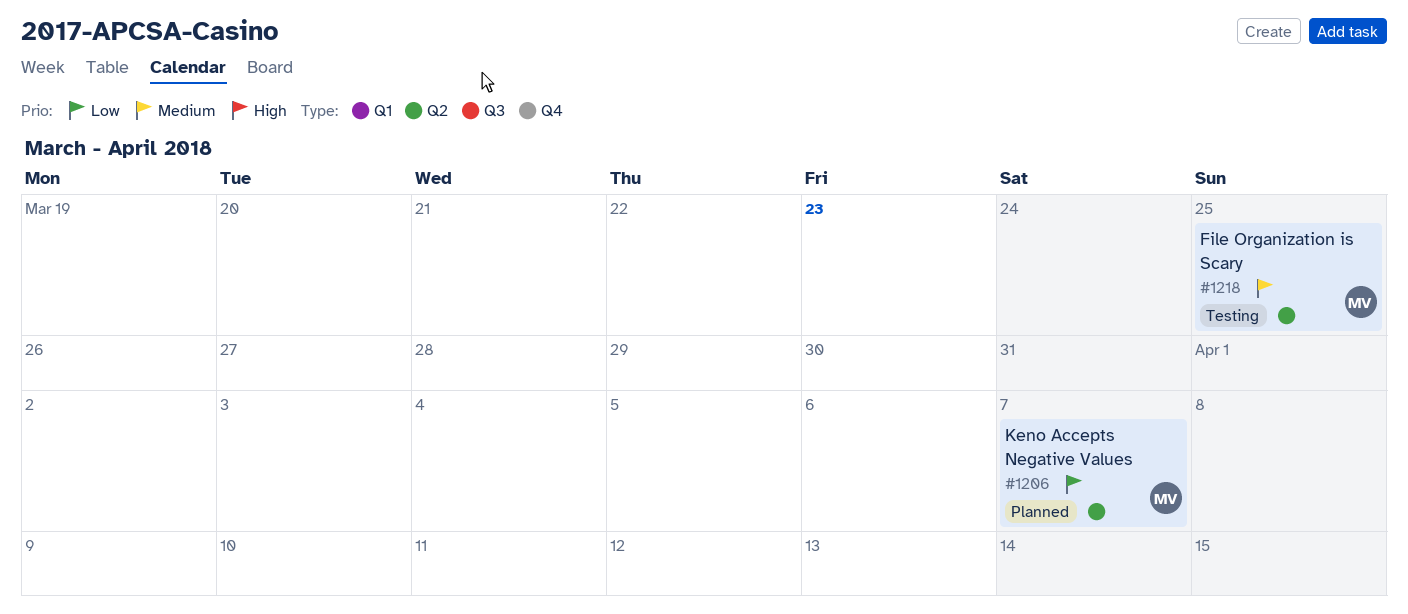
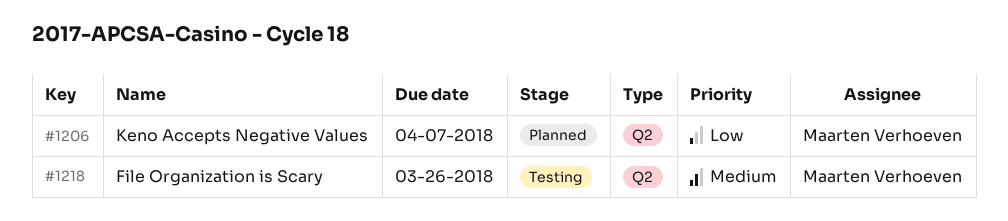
#1218, due: Mar 25 -> Mar 26

